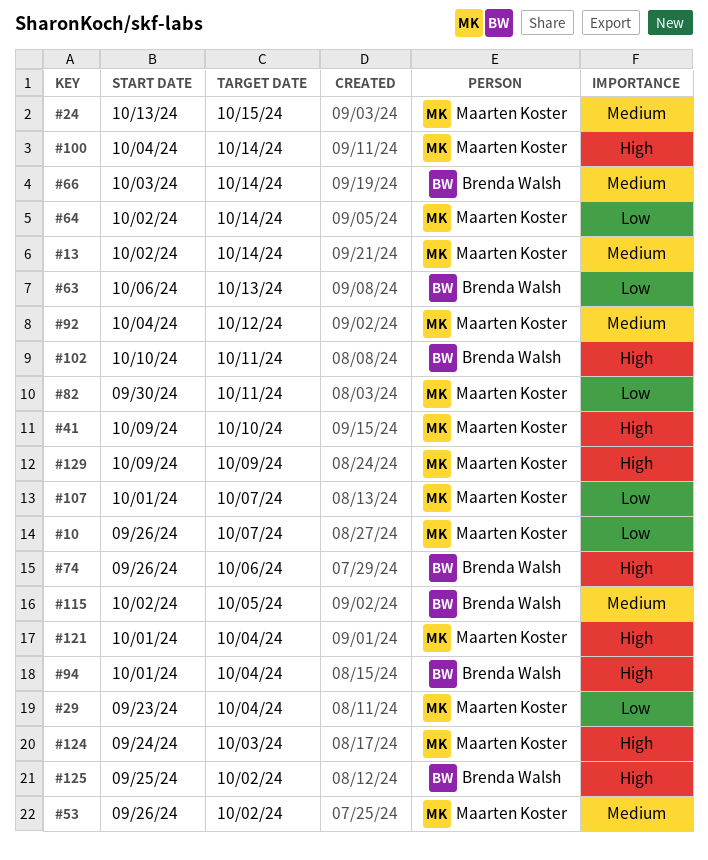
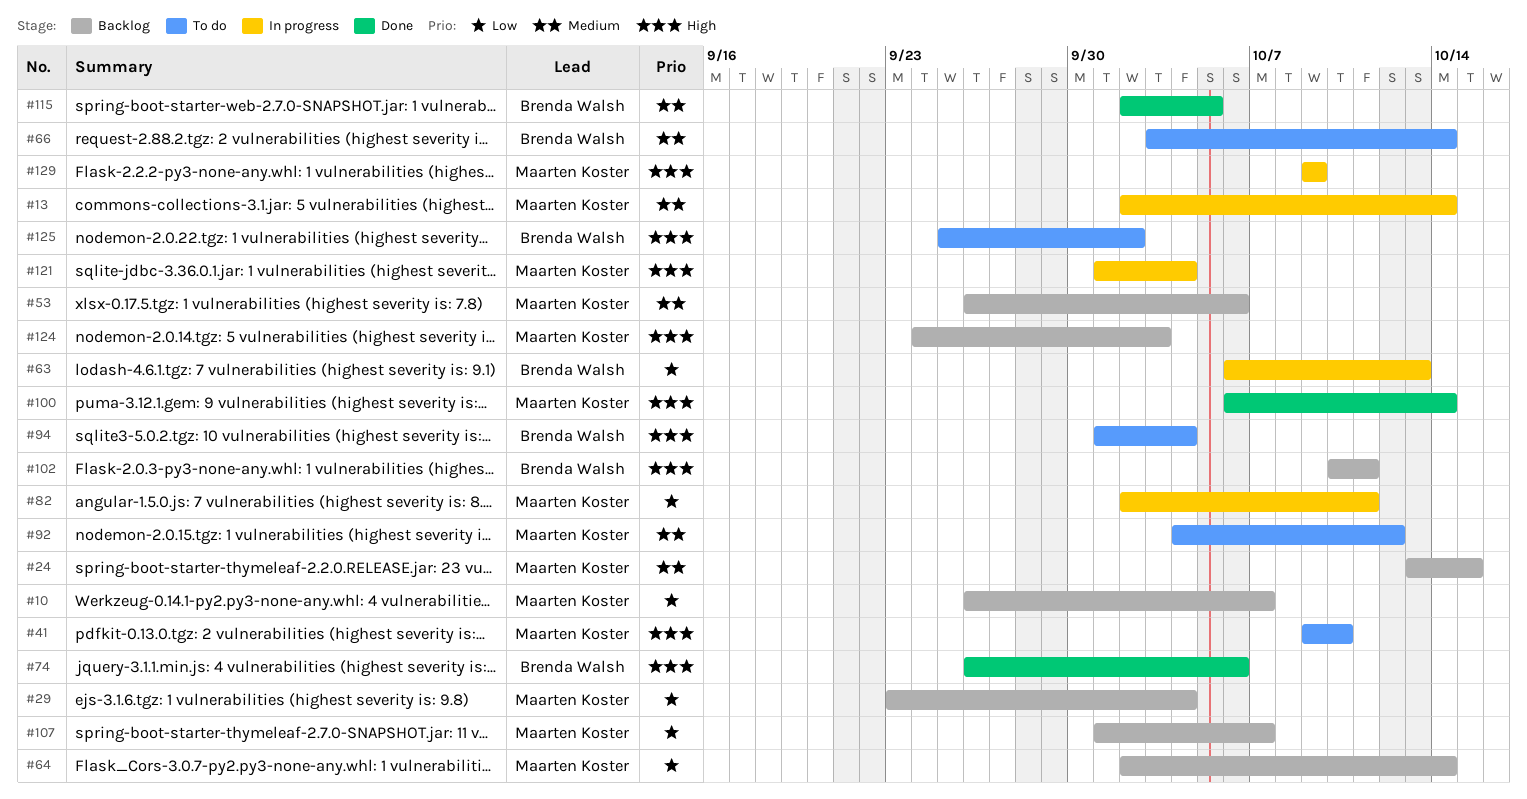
#53, due: Oct 2 -> Oct 6
#82, start: Sep 30 -> Oct 2
#100, start: Oct 4 -> Oct 6

